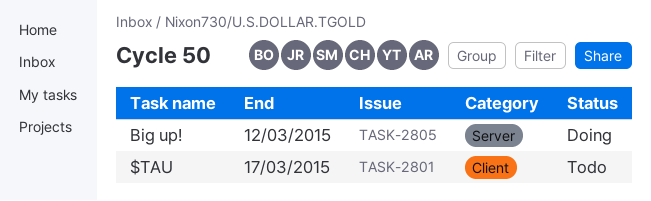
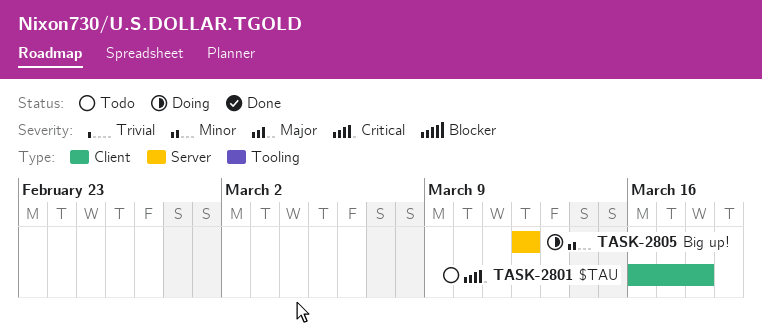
TASK-2801, due: Mar 17 -> Mar 18

